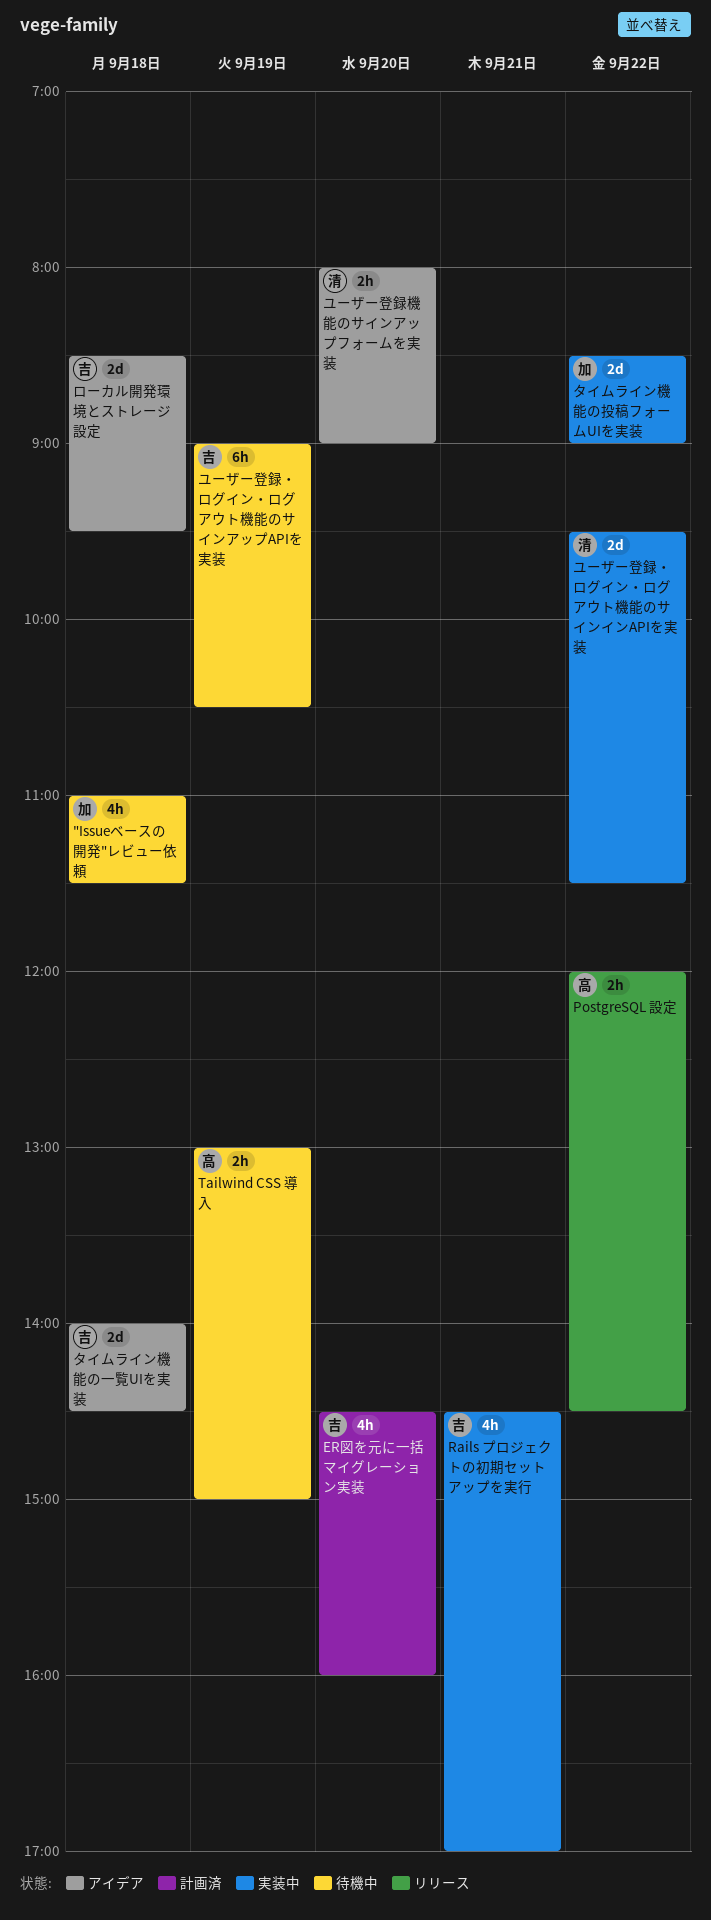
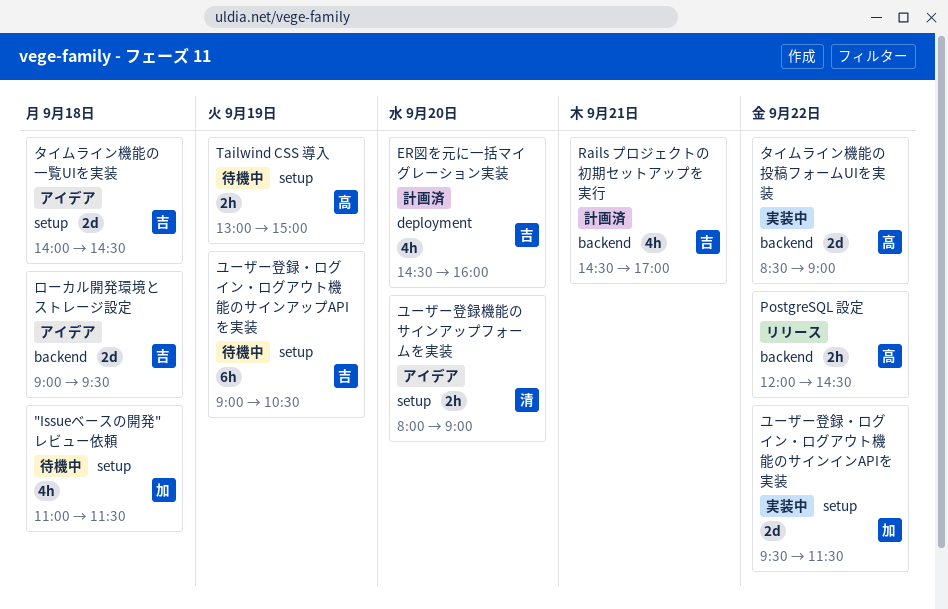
Rails プロジェクトの初期セットアップを実行, status: 実装中 -> 計画済
タイムライン機能の投稿フォームUIを実装, owner: 加 -> 高
ユーザー登録・ログイン・ログアウト機能のサインインAPIを実装, owner: 清 -> 加
ローカル開発環境とストレージ設定, begins: 08:30 -> 09:00

